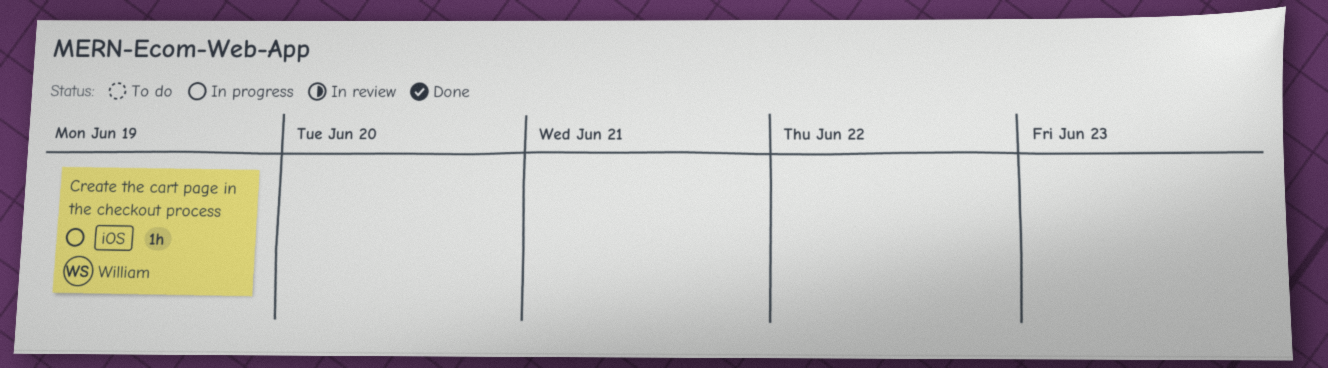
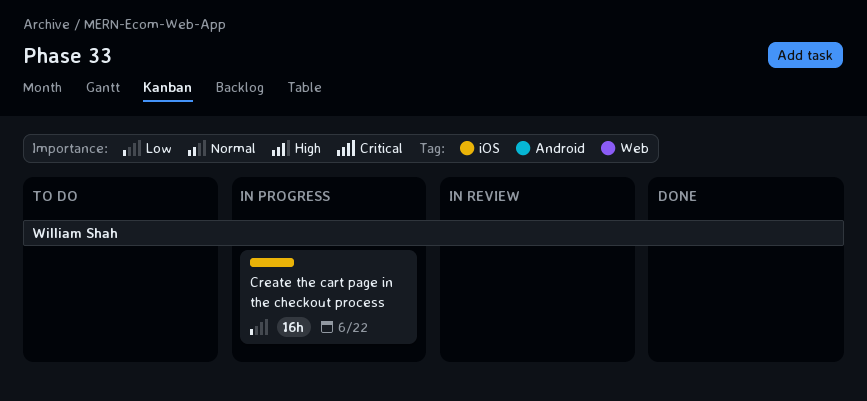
Create the cart page in the checkout process, estimate: 1h -> 16h
Create the cart page in the checkout process, due: Jun 19 -> Jun 22

